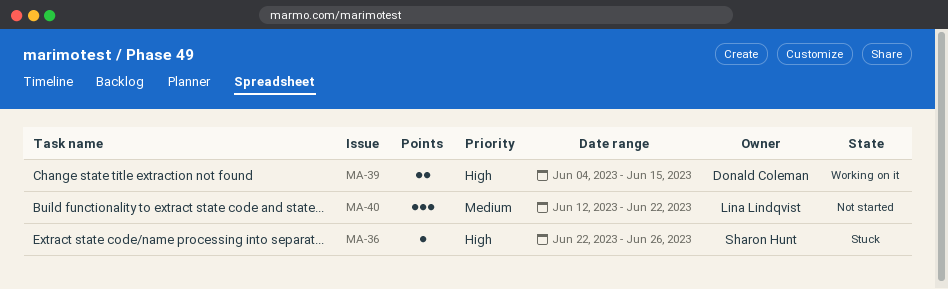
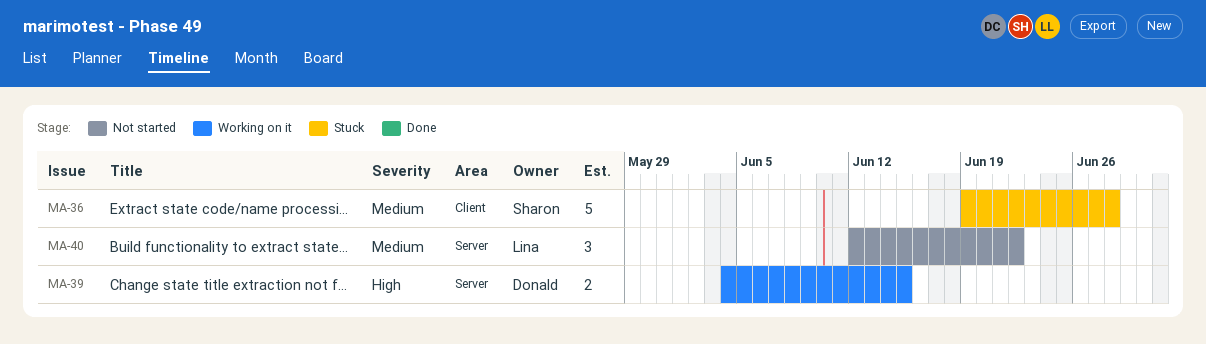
MA-36, priority: High -> Medium
MA-36, estimate: 1 -> 5
MA-36, start: Jun 22 -> Jun 19
MA-36, due: Jun 26 -> Jun 28

